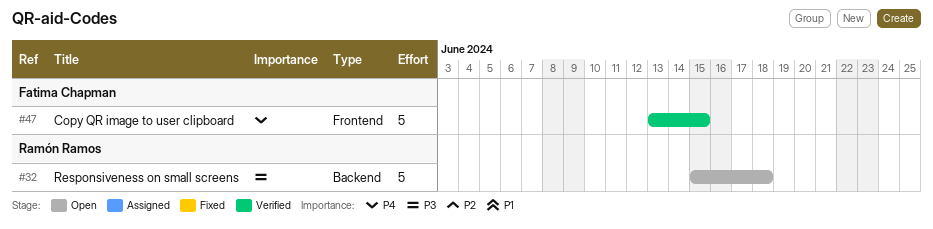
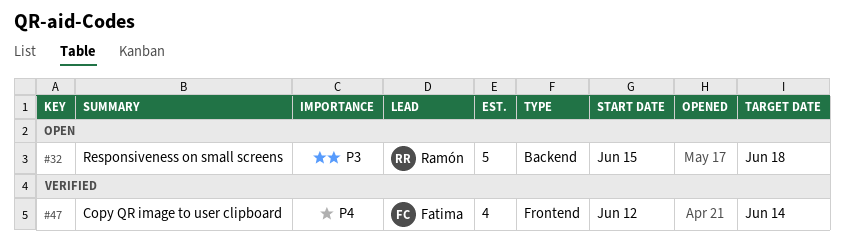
#47, estimate: 5 -> 4
#47, start: Jun 13 -> Jun 12
#47, due: Jun 15 -> Jun 14

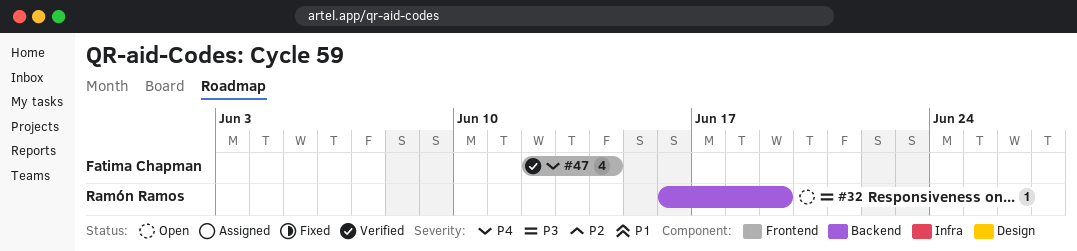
#32, estimate: 5 -> 1
#32, start: Jun 15 -> Jun 16
#32, due: Jun 18 -> Jun 19

